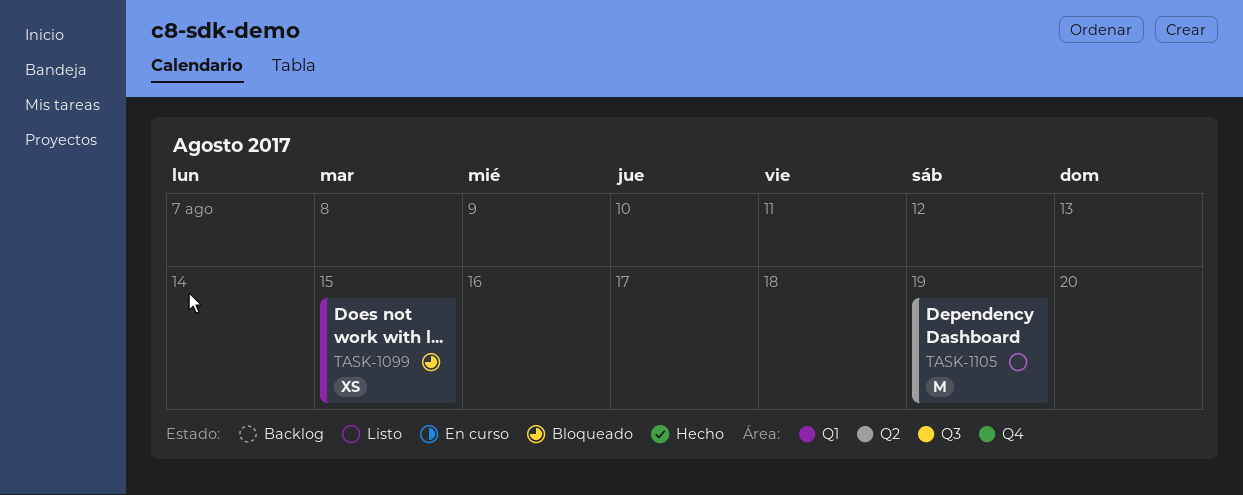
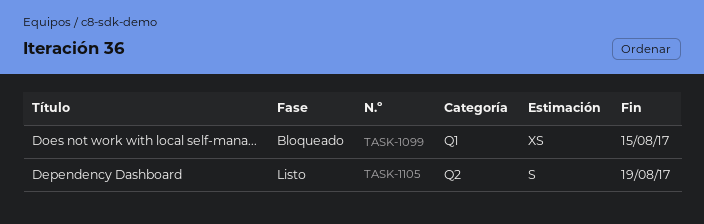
TASK-1105, estimate: M -> S

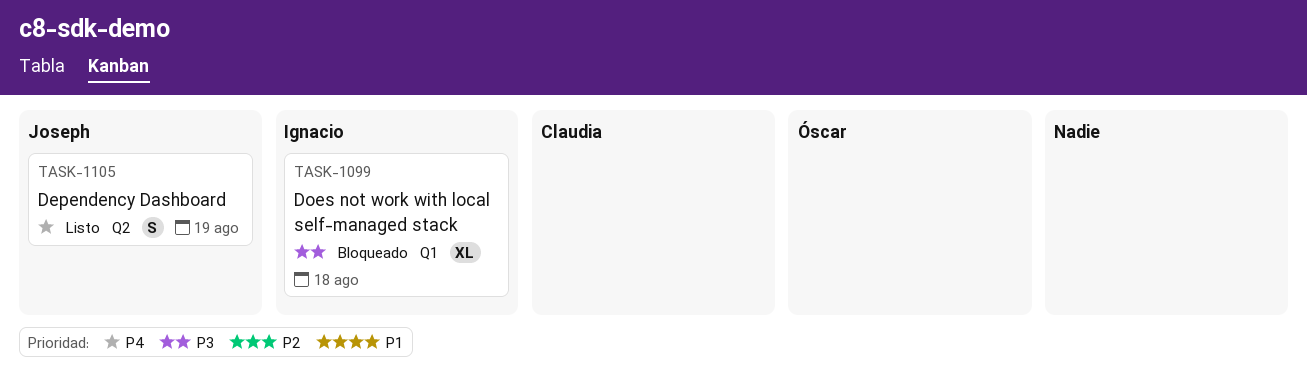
TASK-1099, estimate: XS -> XL
TASK-1099, due: Aug 15 -> Aug 18

